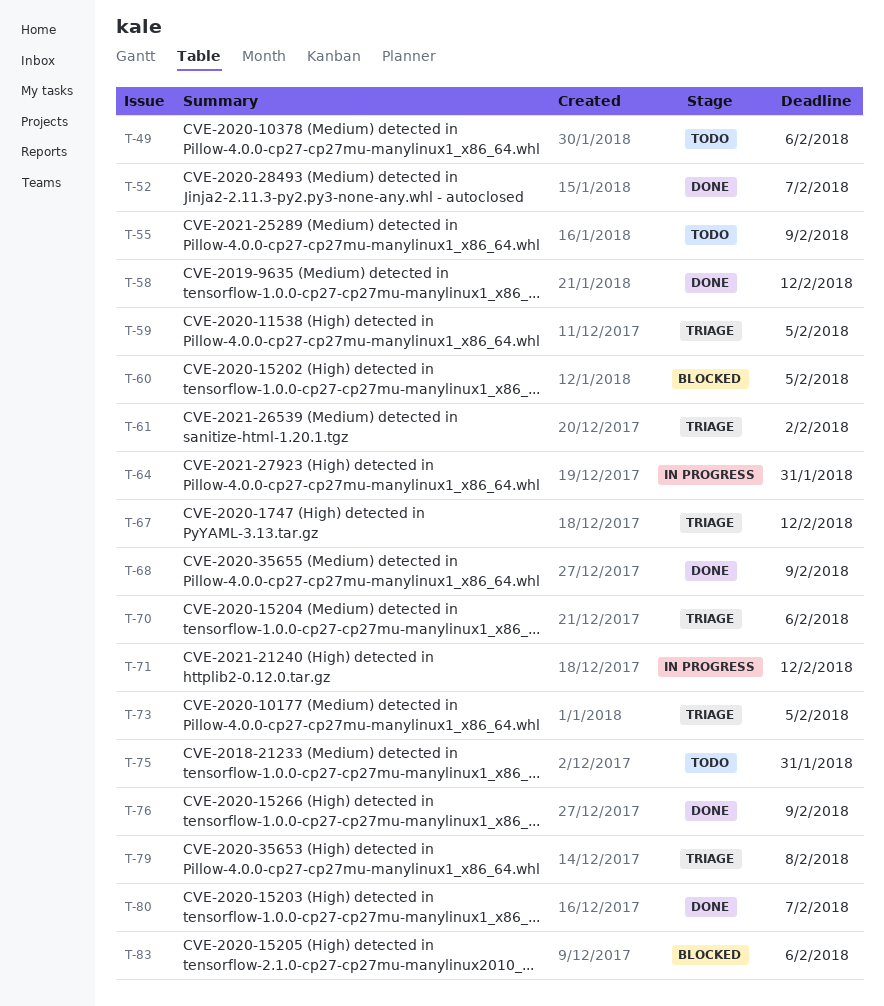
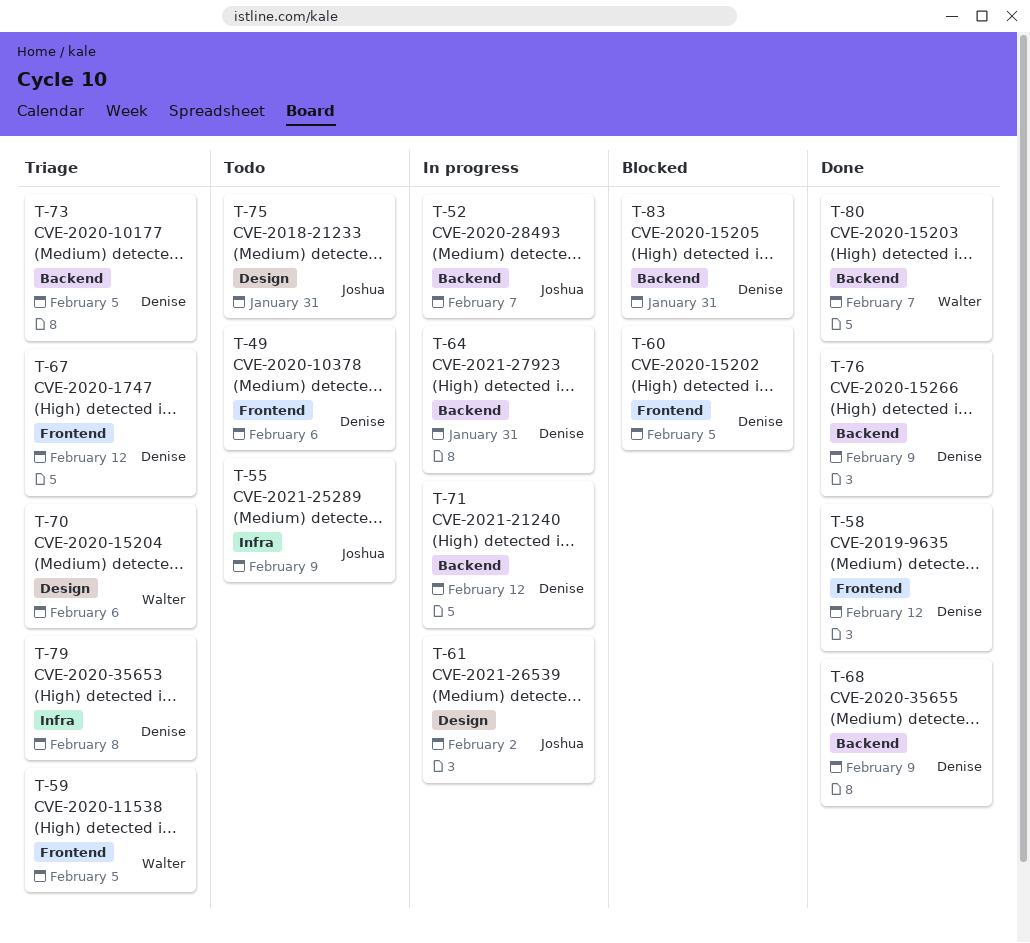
T-52, status: Done -> In progress
T-61, status: Triage -> In progress
T-83, due: Feb 6 -> Jan 31

